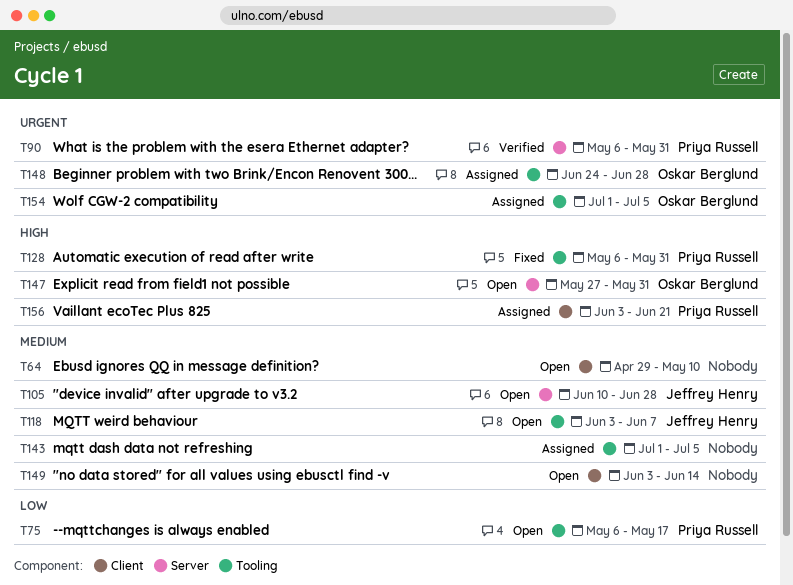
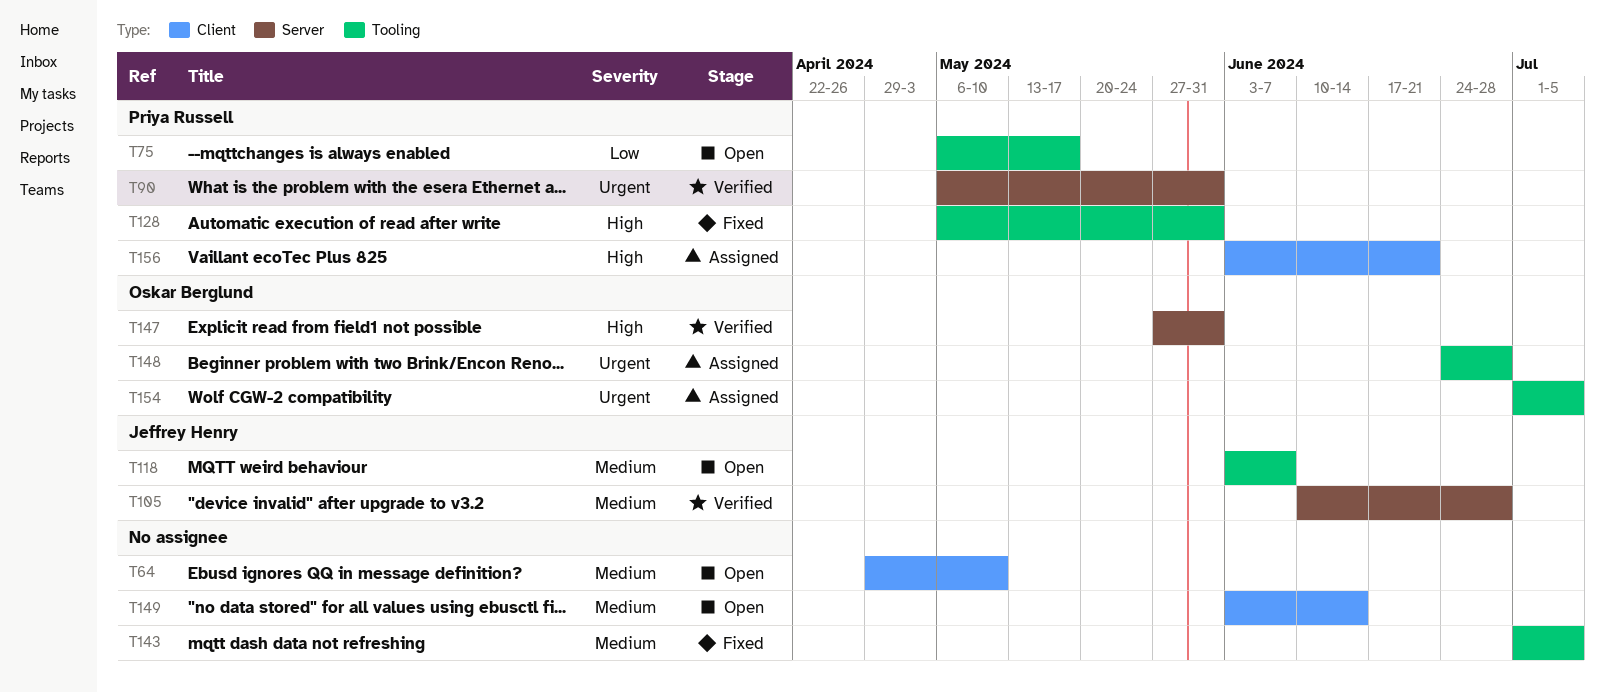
T105, status: Open -> Verified
T143, status: Assigned -> Fixed
T147, status: Open -> Verified

